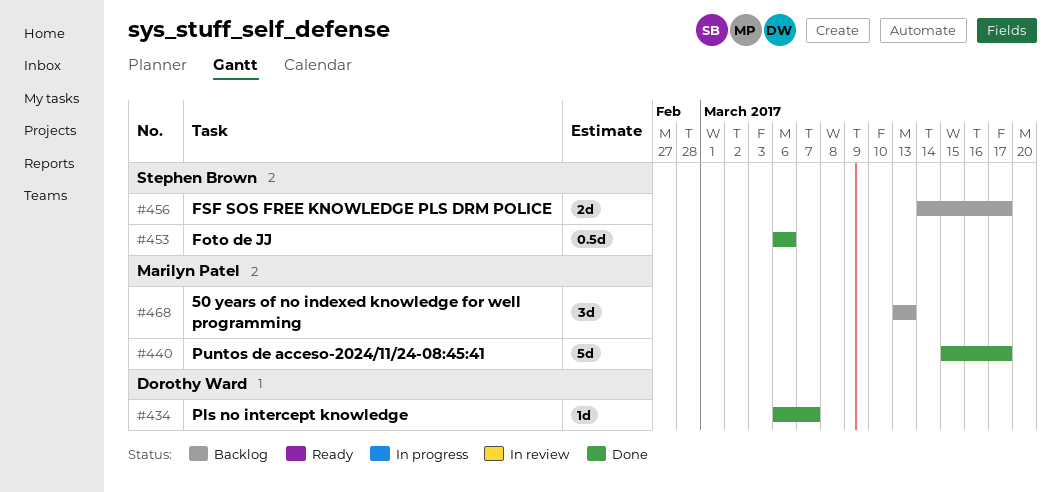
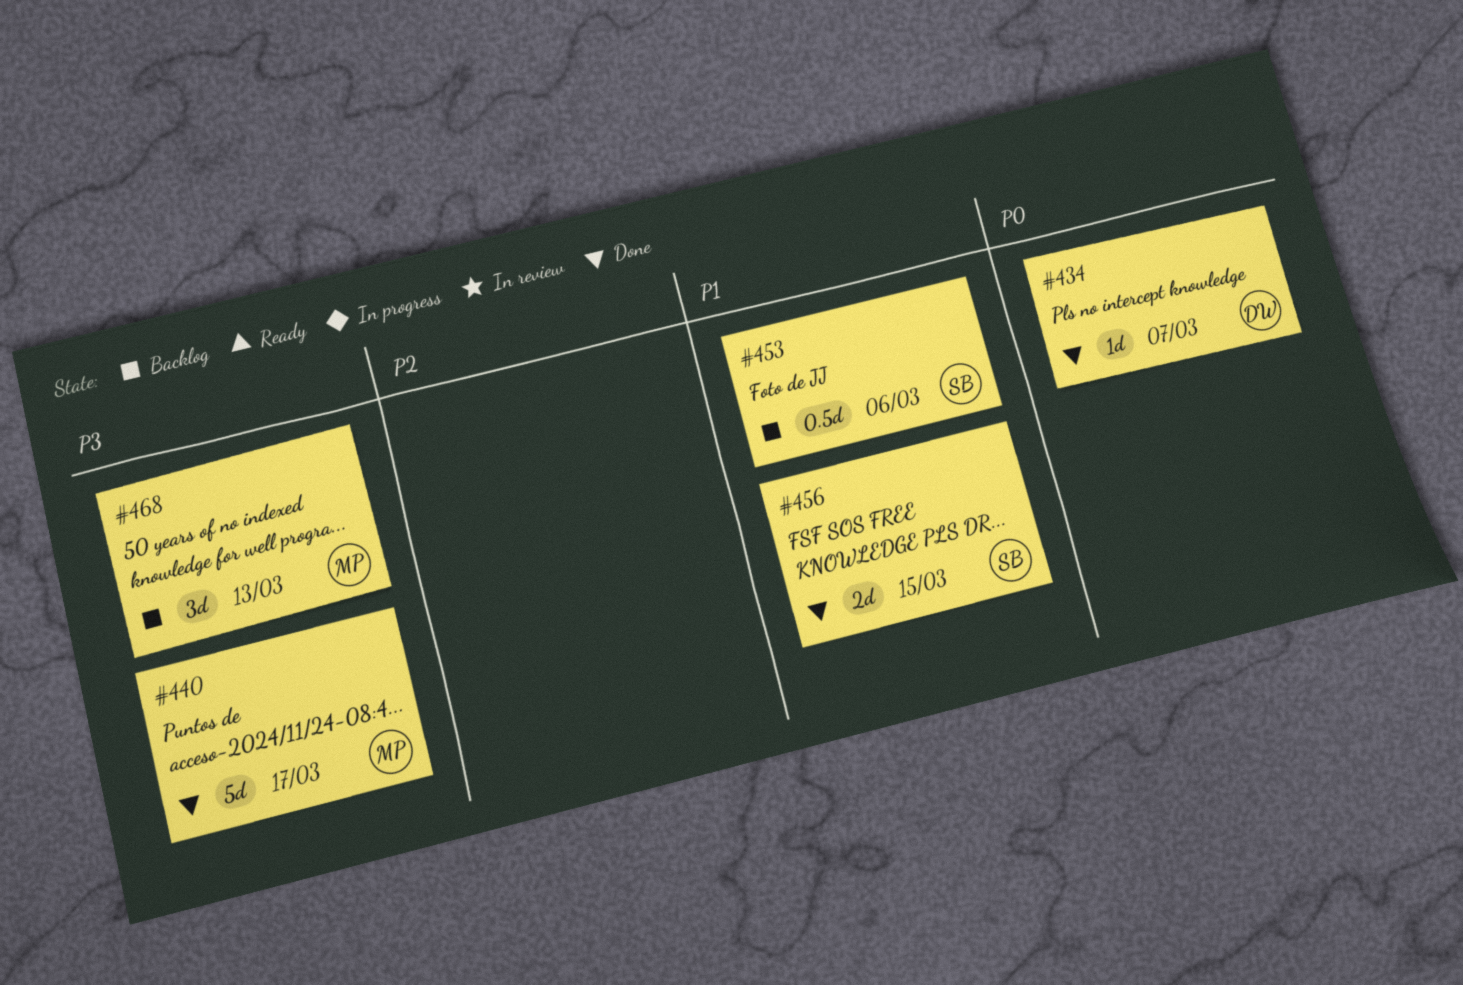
#453, status: Done -> Backlog
#456, status: Backlog -> Done
#456, due: Mar 17 -> Mar 15

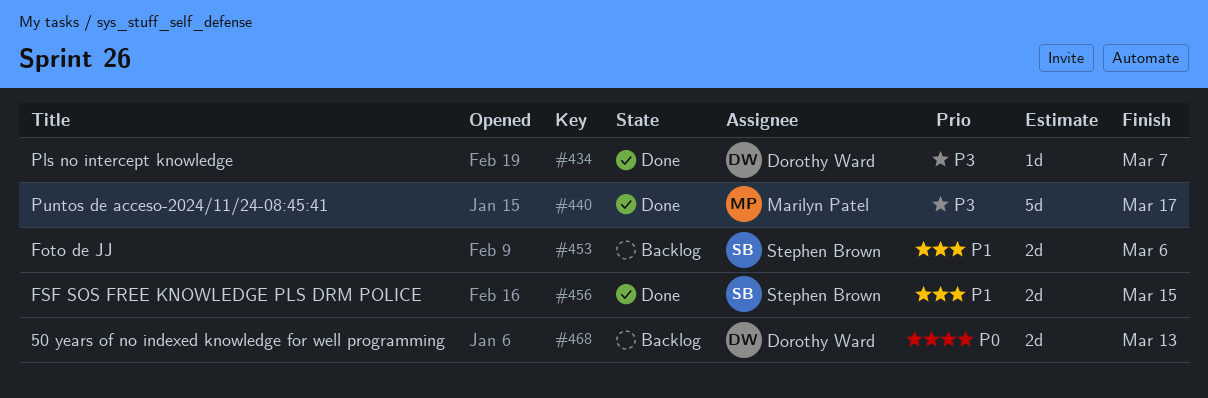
#434, priority: P0 -> P3
#453, estimate: 0.5d -> 2d
#468, owner: Marilyn Patel -> Dorothy Ward
#468, priority: P3 -> P0
#468, estimate: 3d -> 2d

